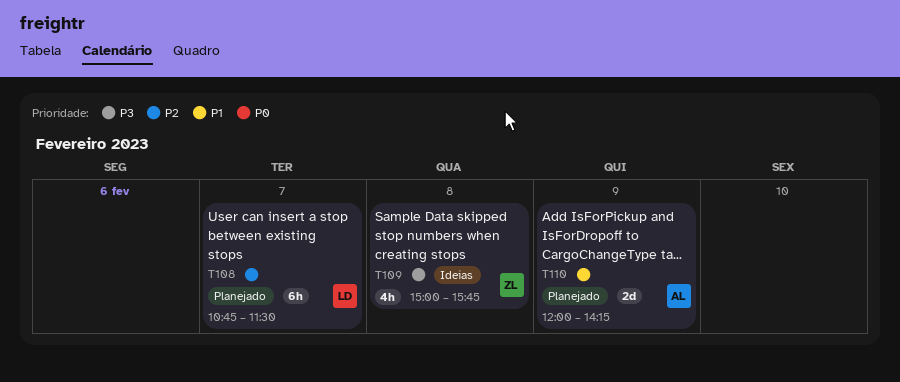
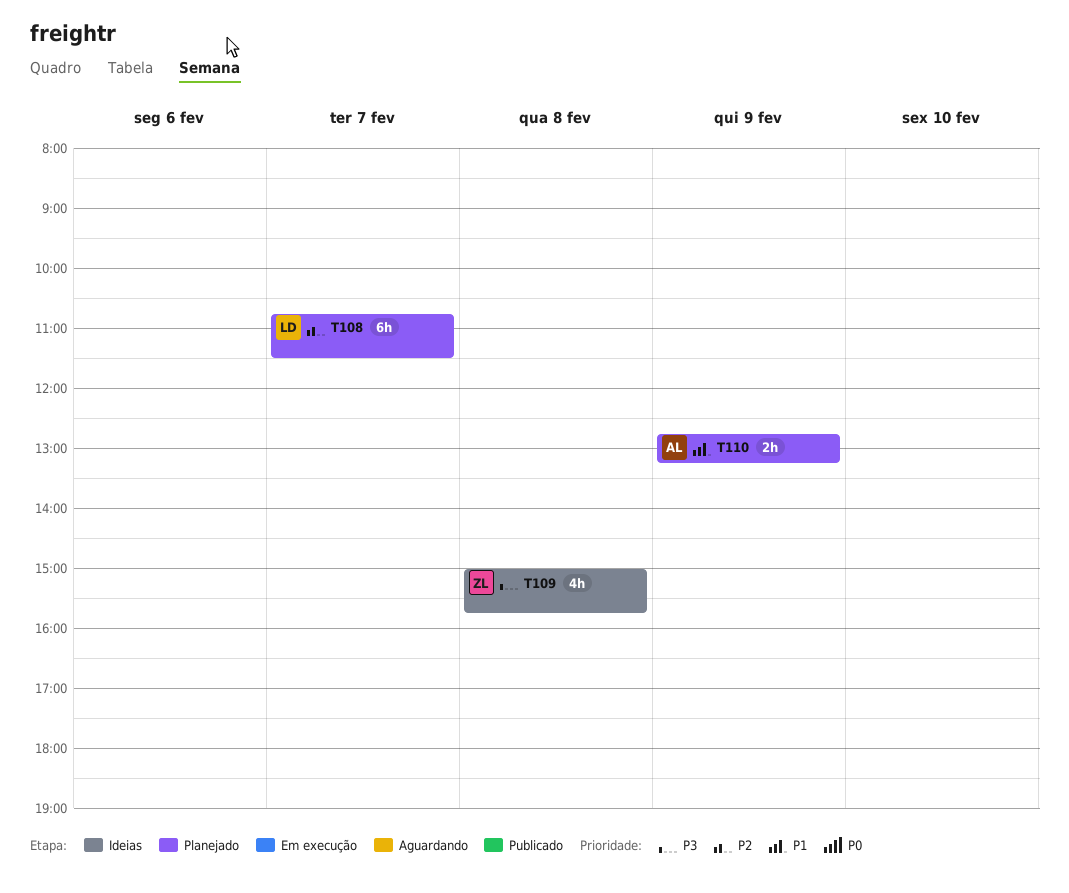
T110, estimate: 2d -> 2h
T110, begins: 12:00 -> 12:45
T110, ends: 14:15 -> 13:15

